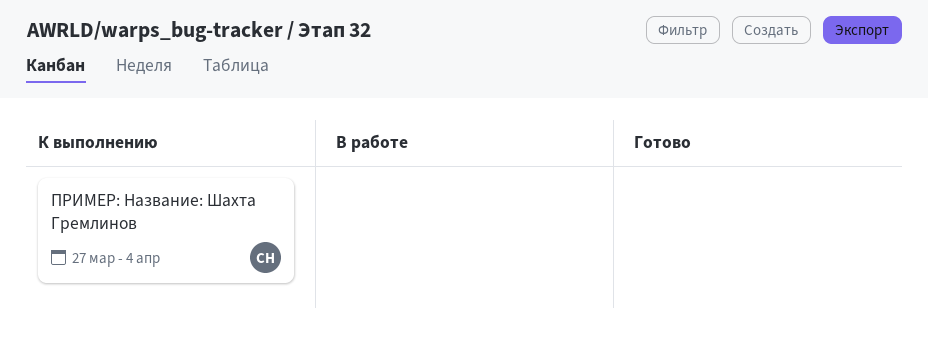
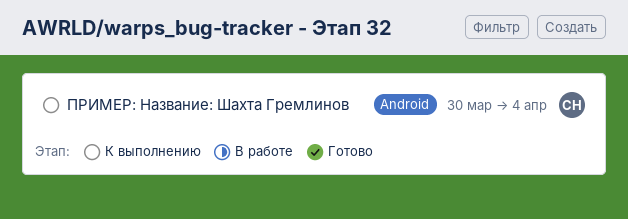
ПРИМЕР: Название: Шахта Гремлинов, start: Mar 27 -> Mar 30

